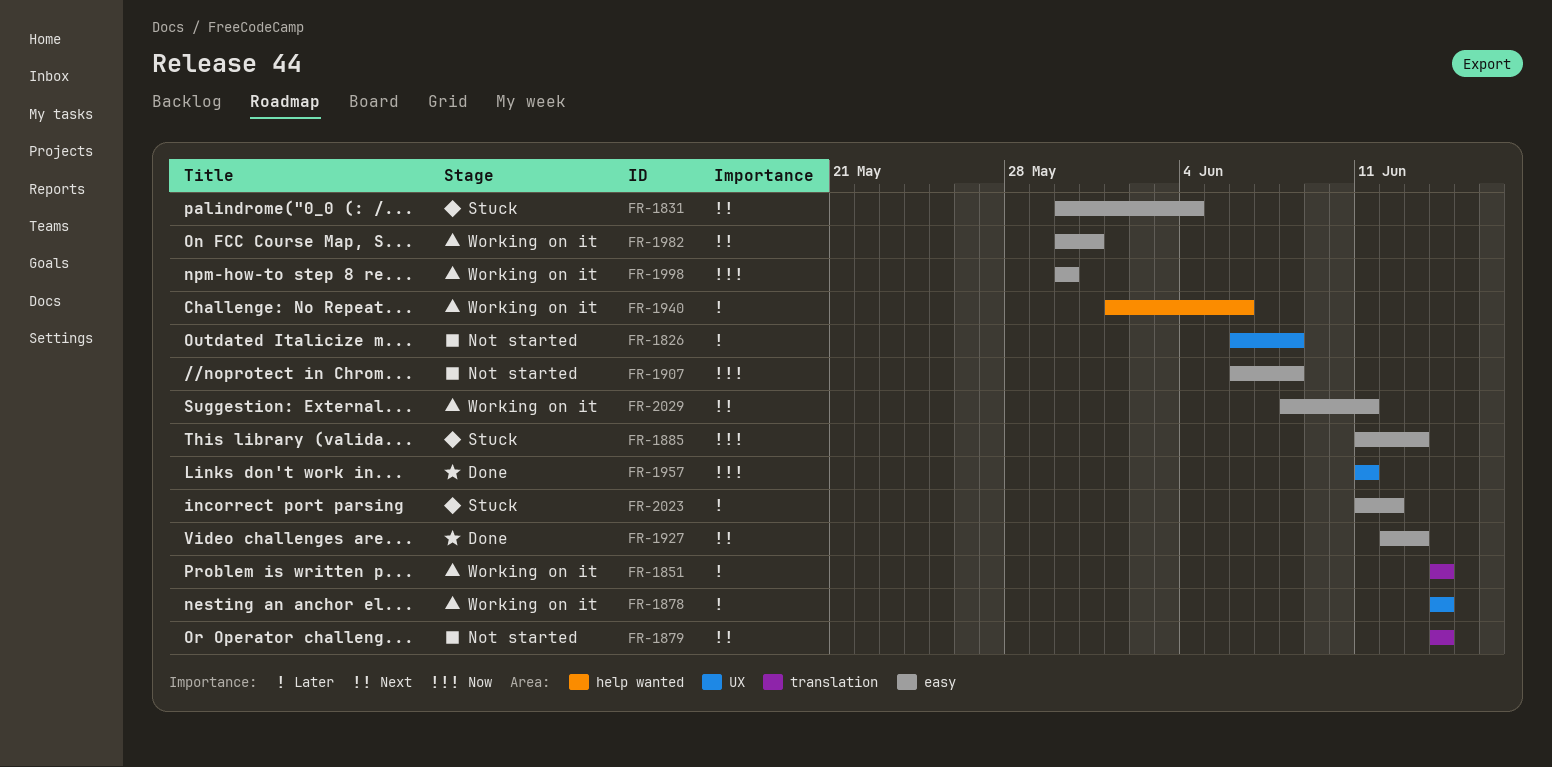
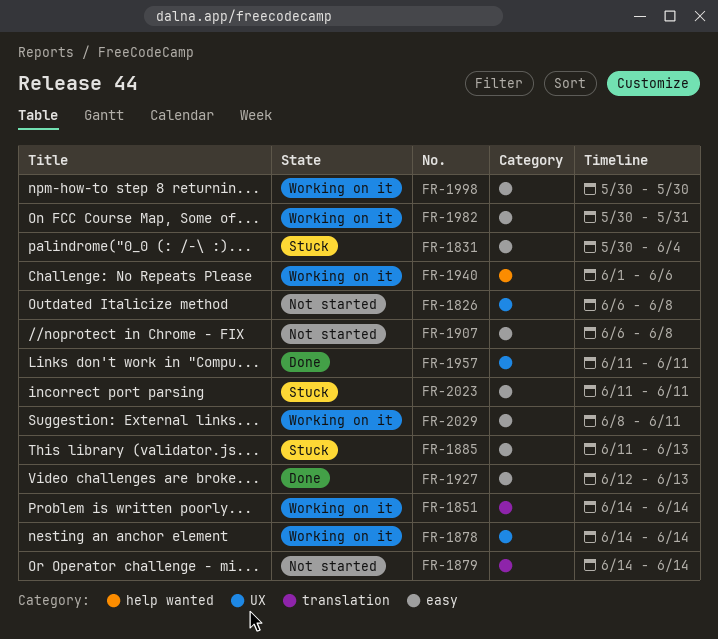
FR-2023, due: Jun 12 -> Jun 11

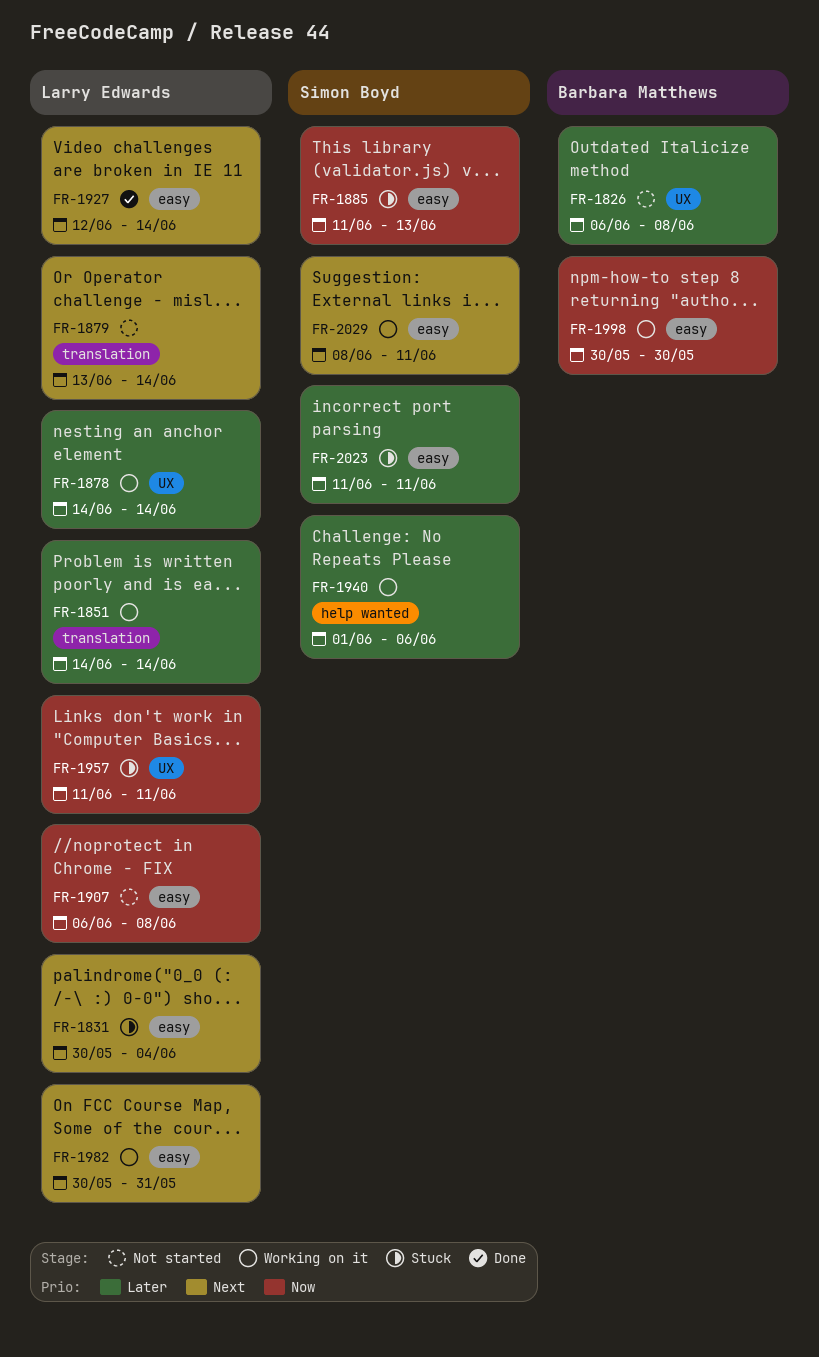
FR-1879, start: Jun 14 -> Jun 13
FR-1927, due: Jun 13 -> Jun 14
FR-1957, status: Done -> Stuck

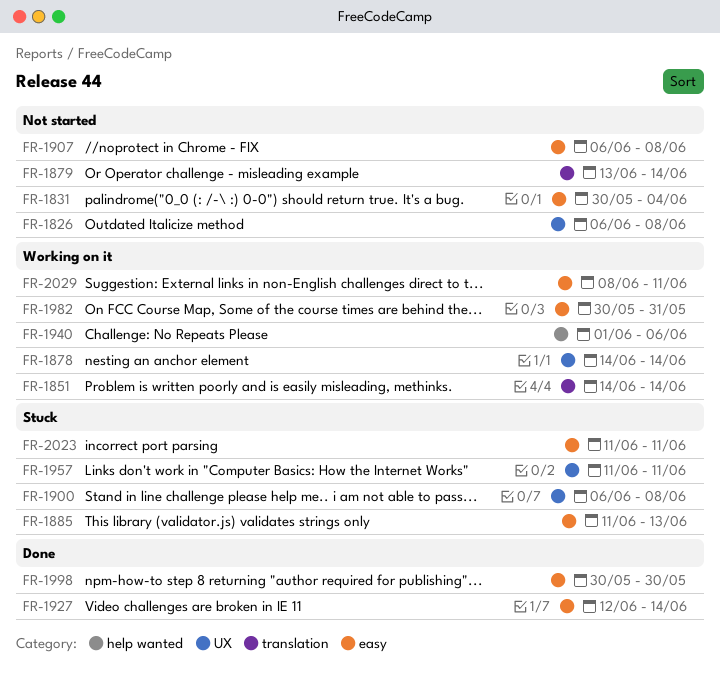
FR-1831, status: Stuck -> Not started
FR-1900: none -> present
FR-1998, status: Working on it -> Done

